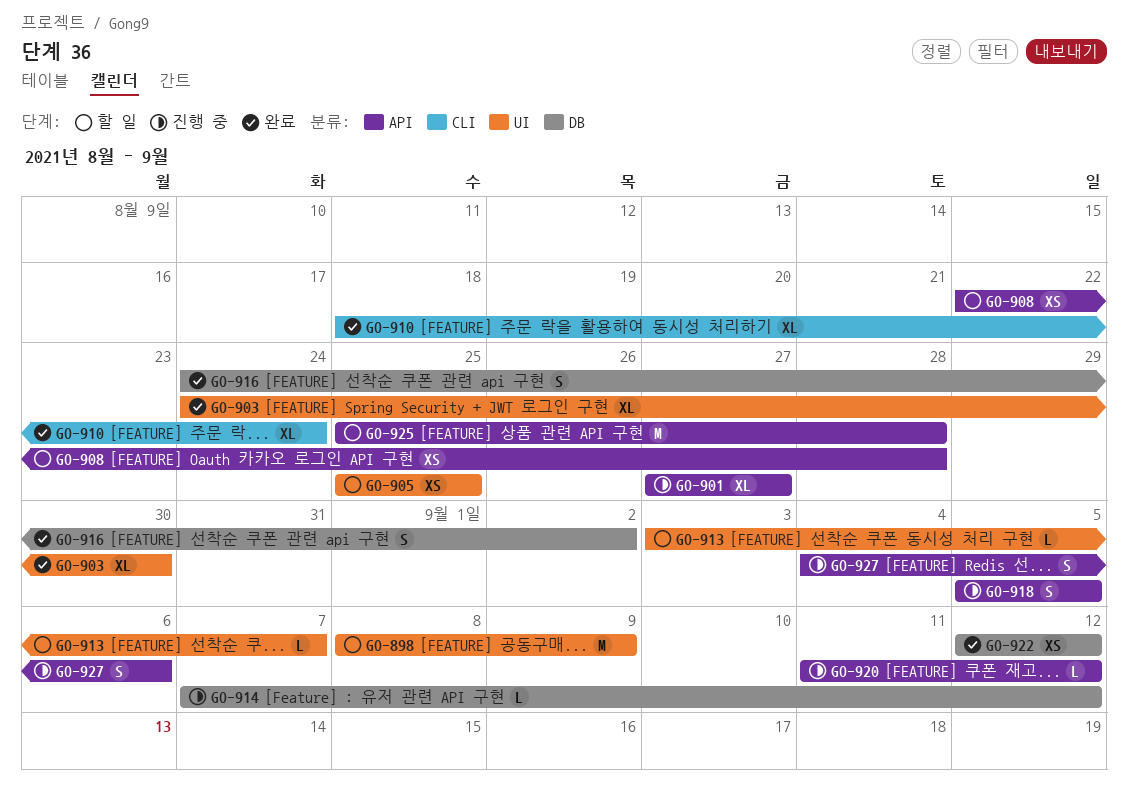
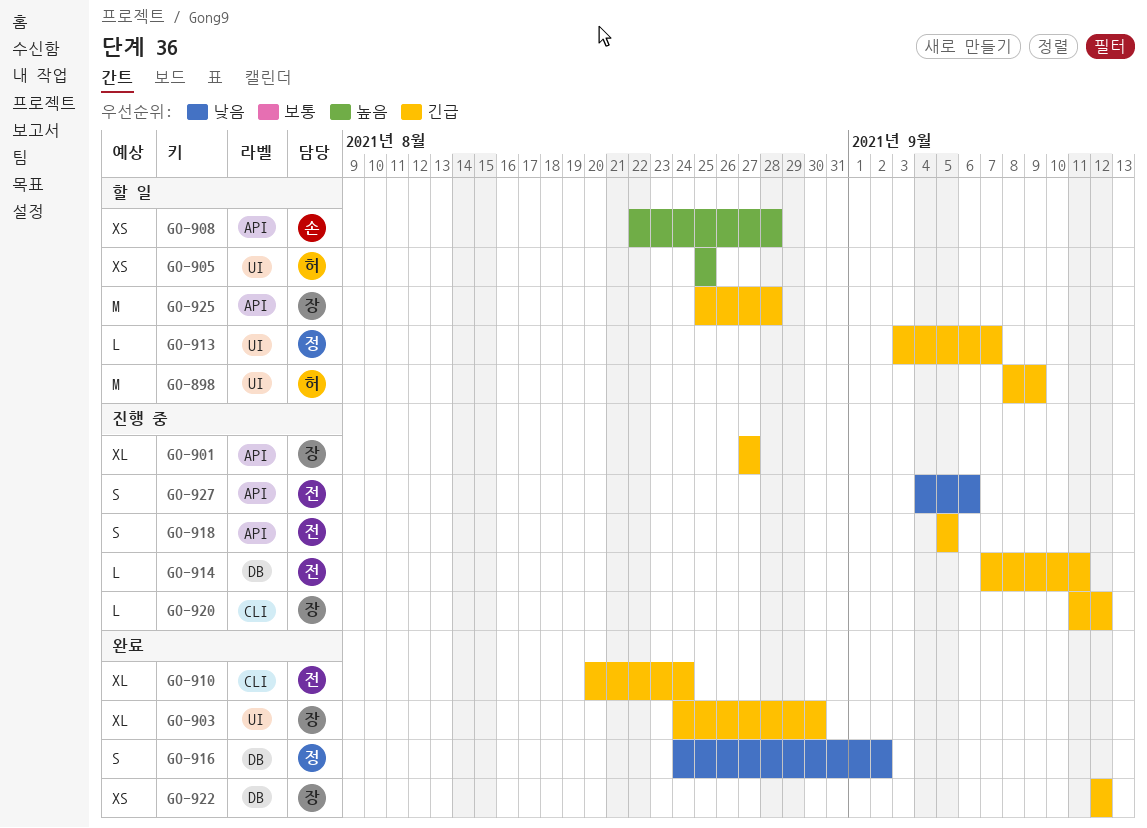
GO-910, start: Aug 18 -> Aug 20
GO-914, due: Sep 12 -> Sep 11
GO-920, label: API -> CLI

